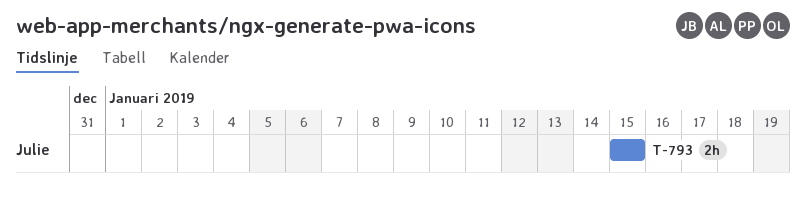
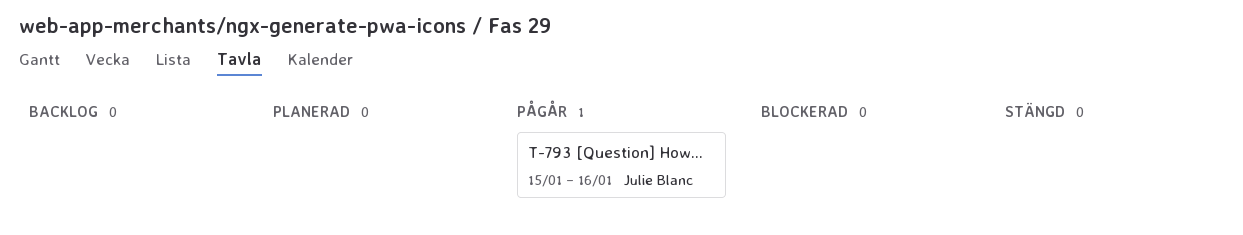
T-793, due: Jan 15 -> Jan 16

